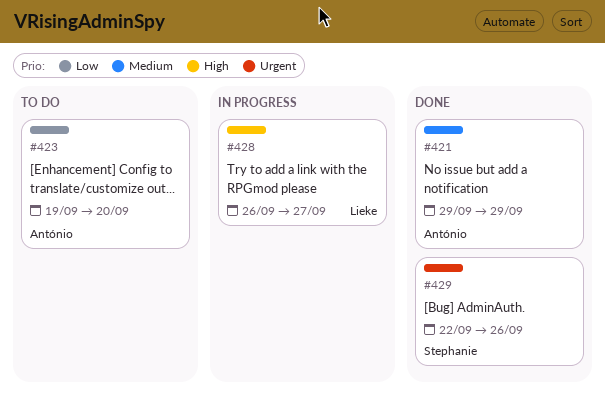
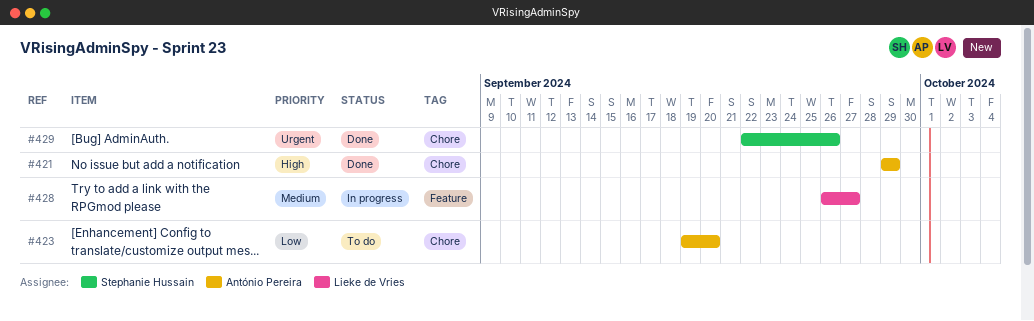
#421, priority: Medium -> High
#428, priority: High -> Medium

